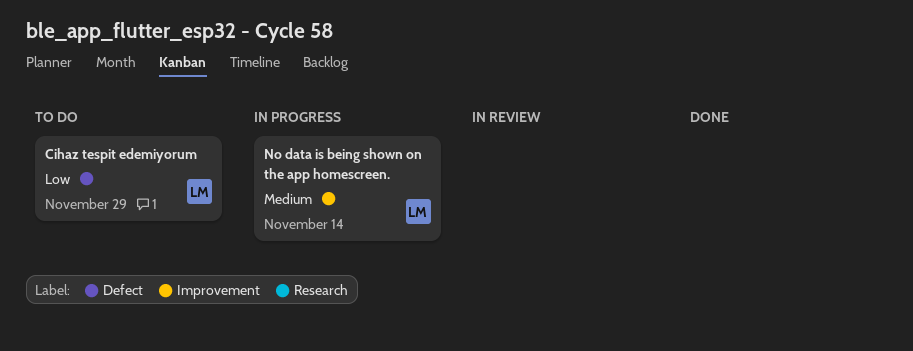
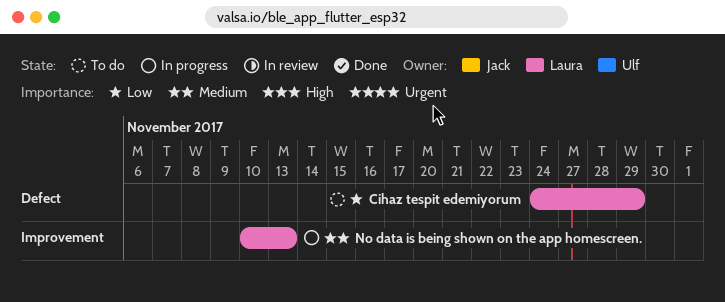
No data is being shown on the app homescreen., due: Nov 14 -> Nov 13

